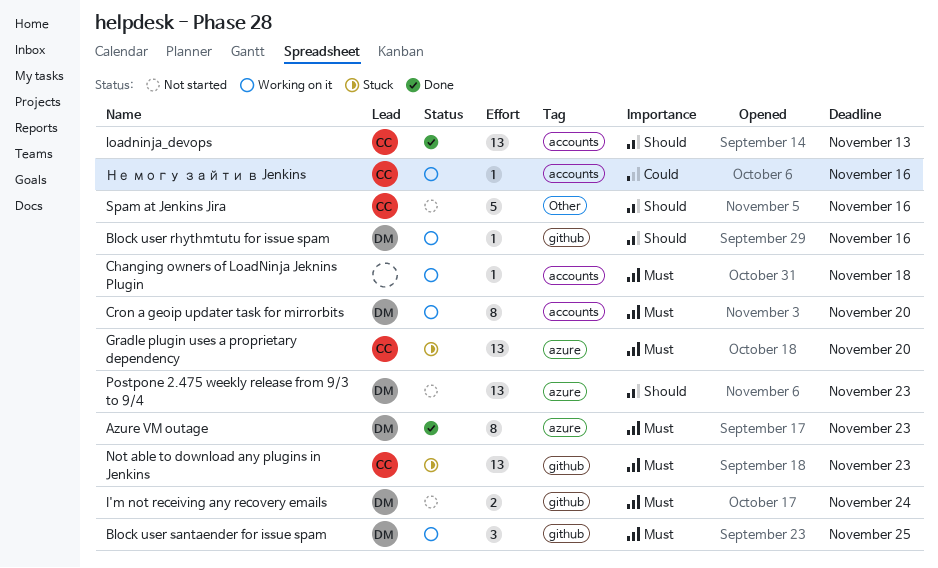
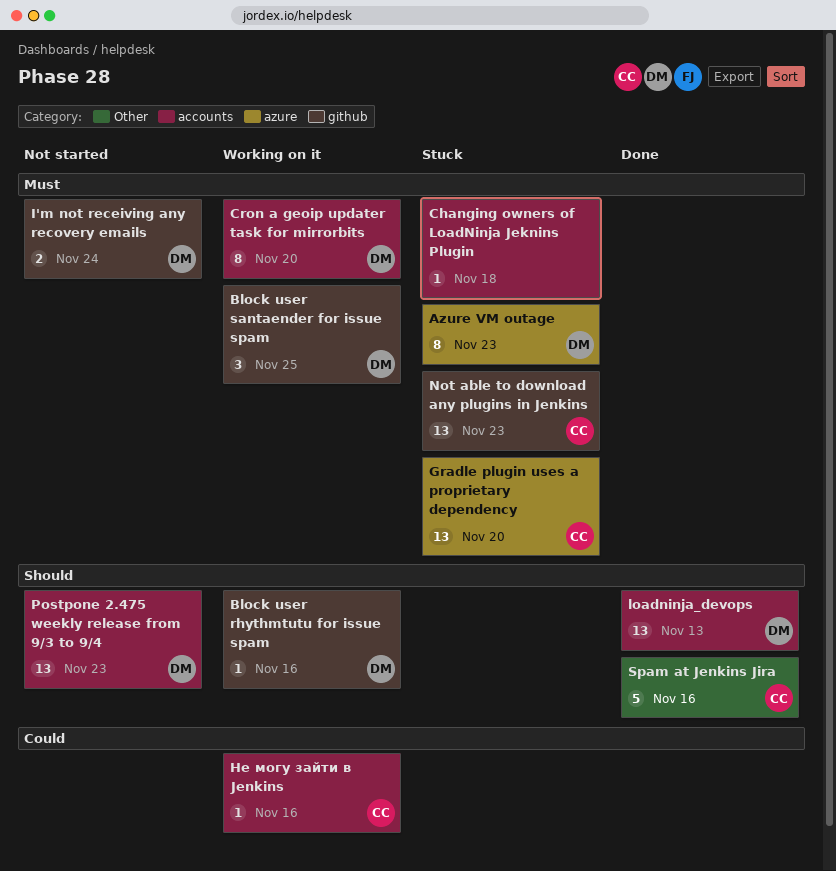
Azure VM outage, status: Done -> Stuck
Changing owners of LoadNinja Jeknins Plugin, status: Working on it -> Stuck
loadninja_devops, owner: CC -> DM
Postpone 2.475 weekly release from 9/3 to 9/4, label: azure -> accounts
Spam at Jenkins Jira, status: Not started -> Done

